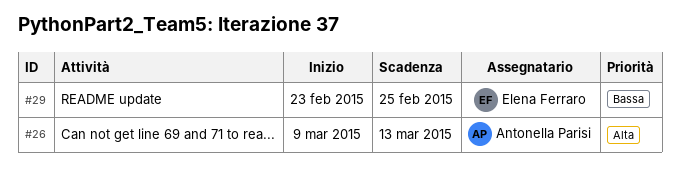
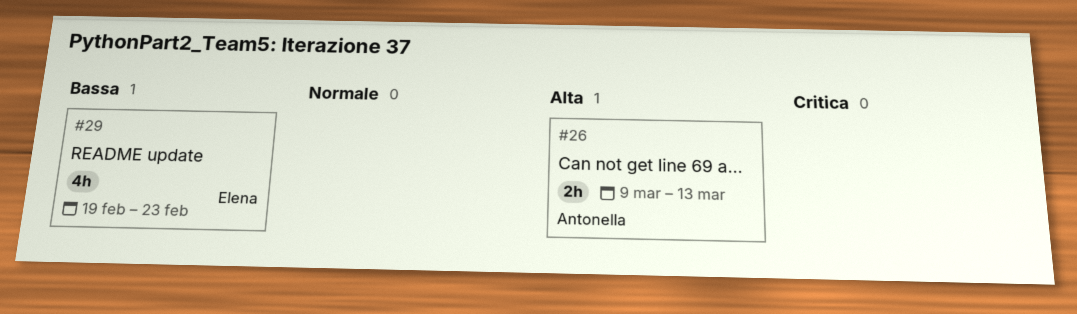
#29, start: Feb 23 -> Feb 19
#29, due: Feb 25 -> Feb 23

